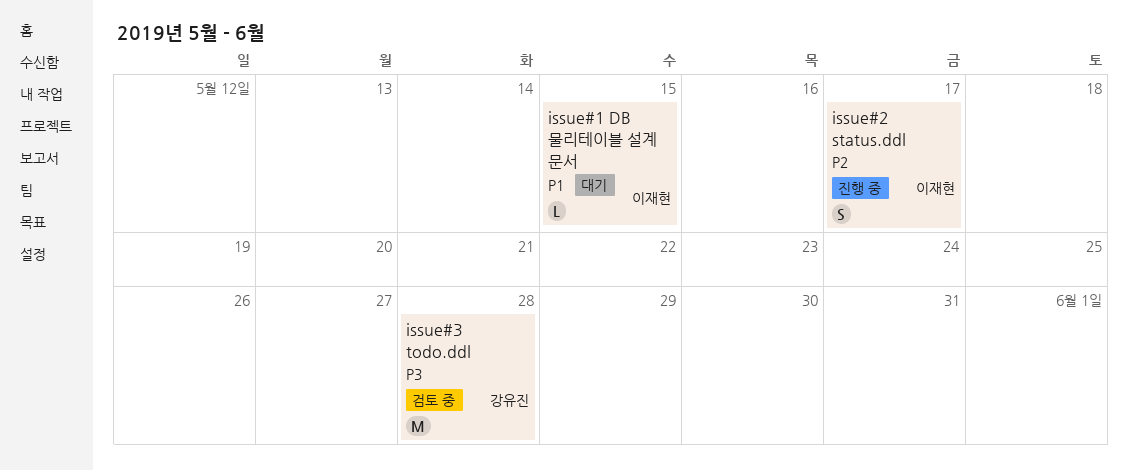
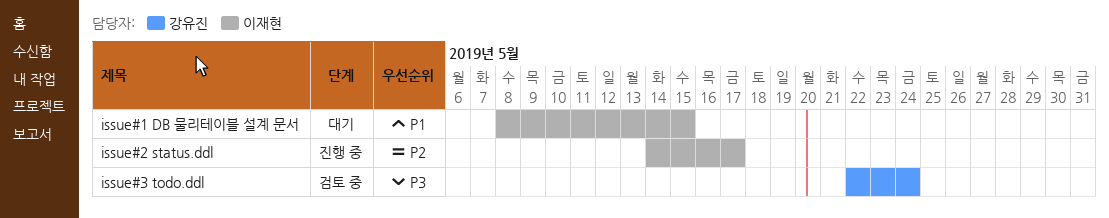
issue#3 todo.ddl, due: May 28 -> May 24

